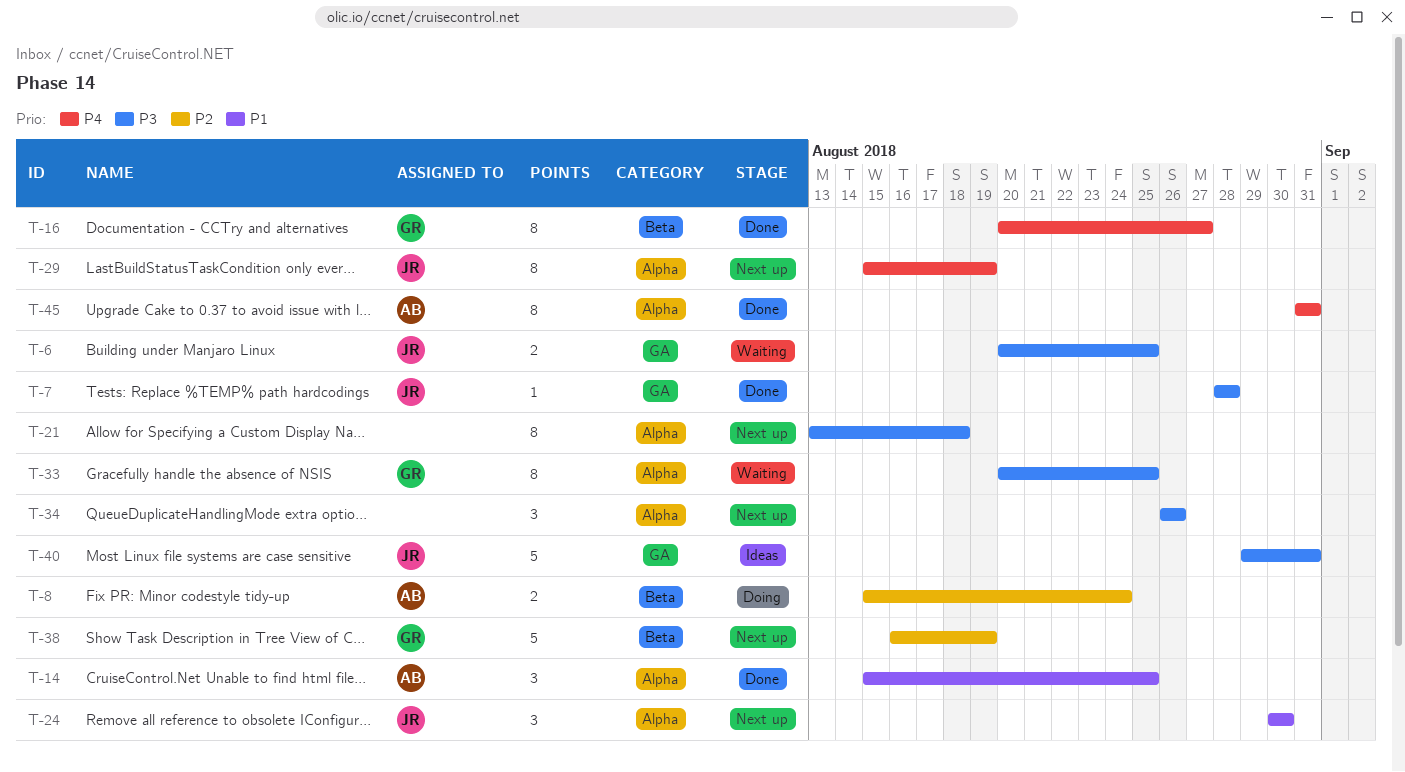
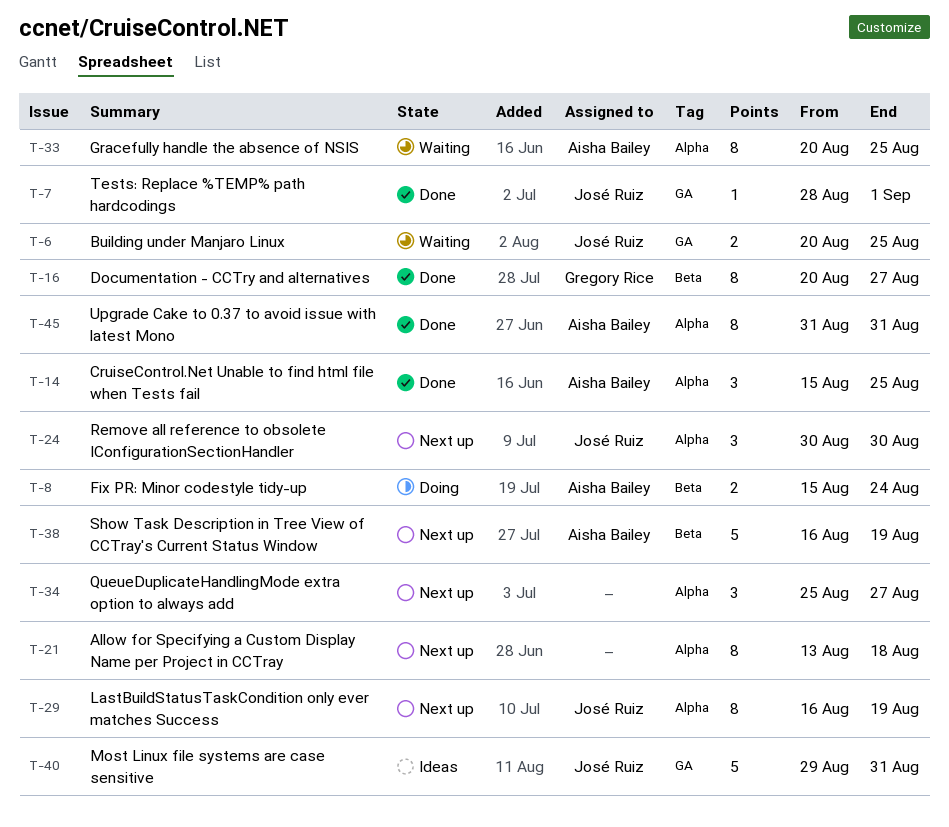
T-7, due: Aug 28 -> Sep 1
T-29, start: Aug 15 -> Aug 16
T-33, owner: Gregory Rice -> Aisha Bailey
T-34, start: Aug 26 -> Aug 25
T-34, due: Aug 26 -> Aug 27
T-38, owner: Gregory Rice -> Aisha Bailey

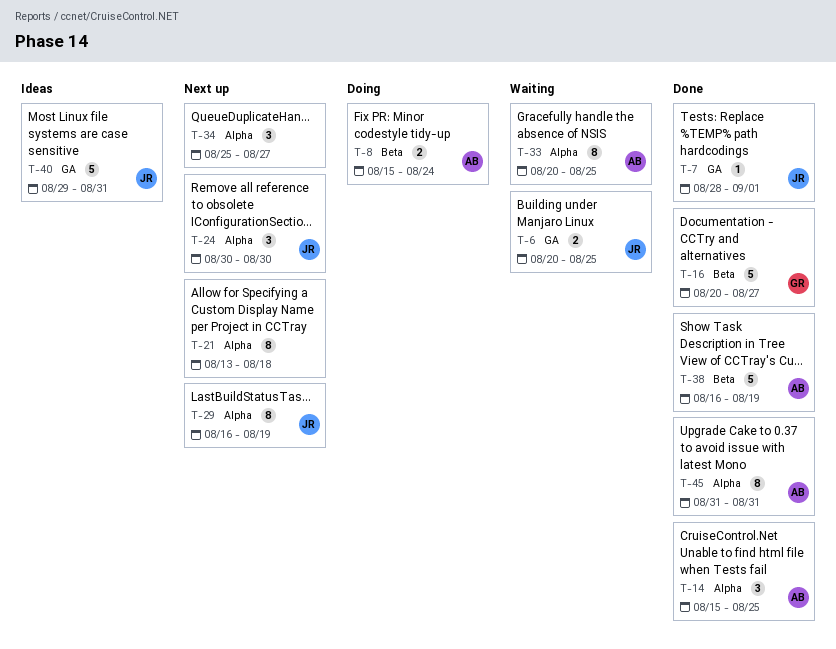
T-16, estimate: 8 -> 5
T-38, status: Next up -> Done

